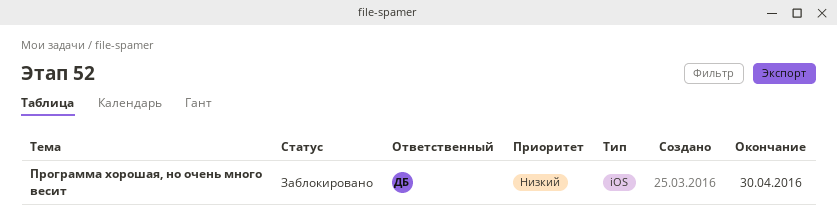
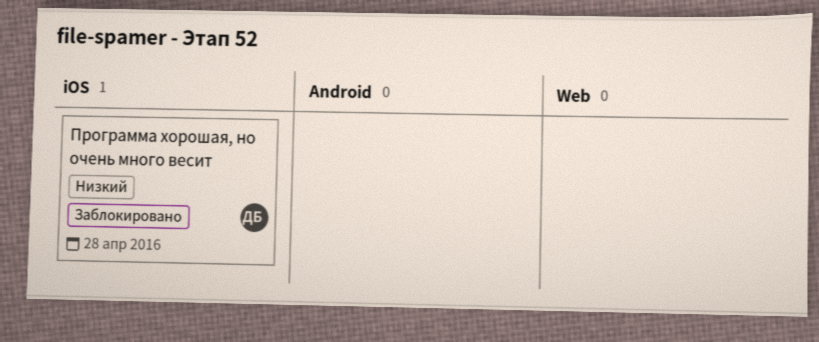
Программа хорошая, но очень много весит, due: Apr 30 -> Apr 28

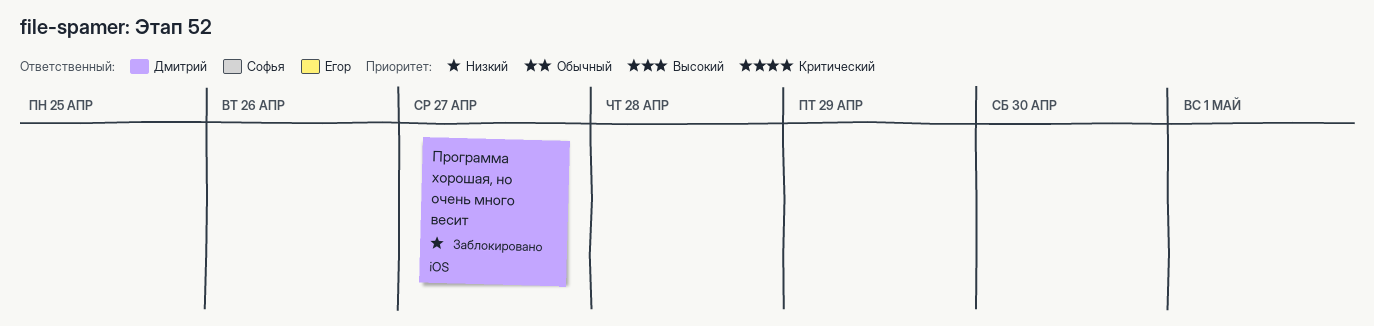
Программа хорошая, но очень много весит, due: Apr 28 -> Apr 27

